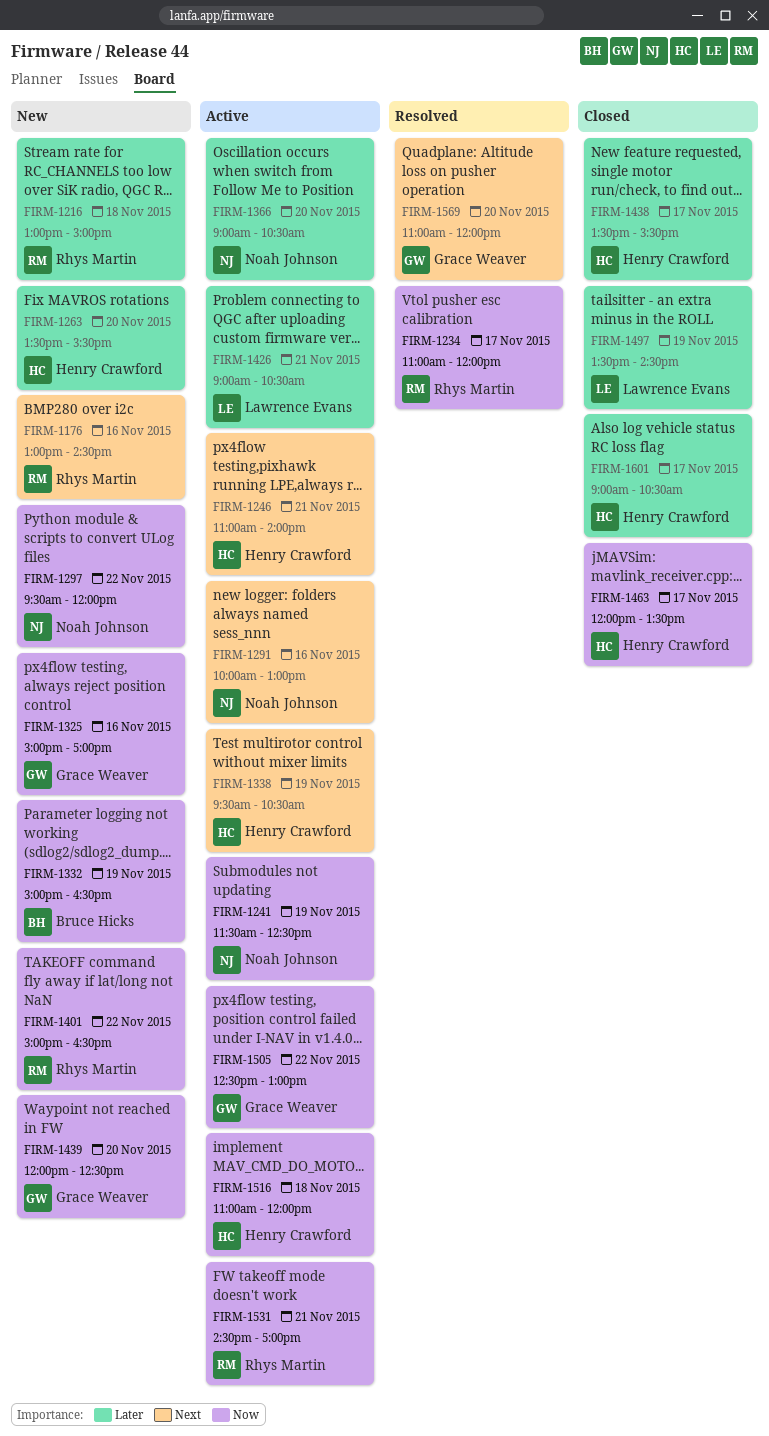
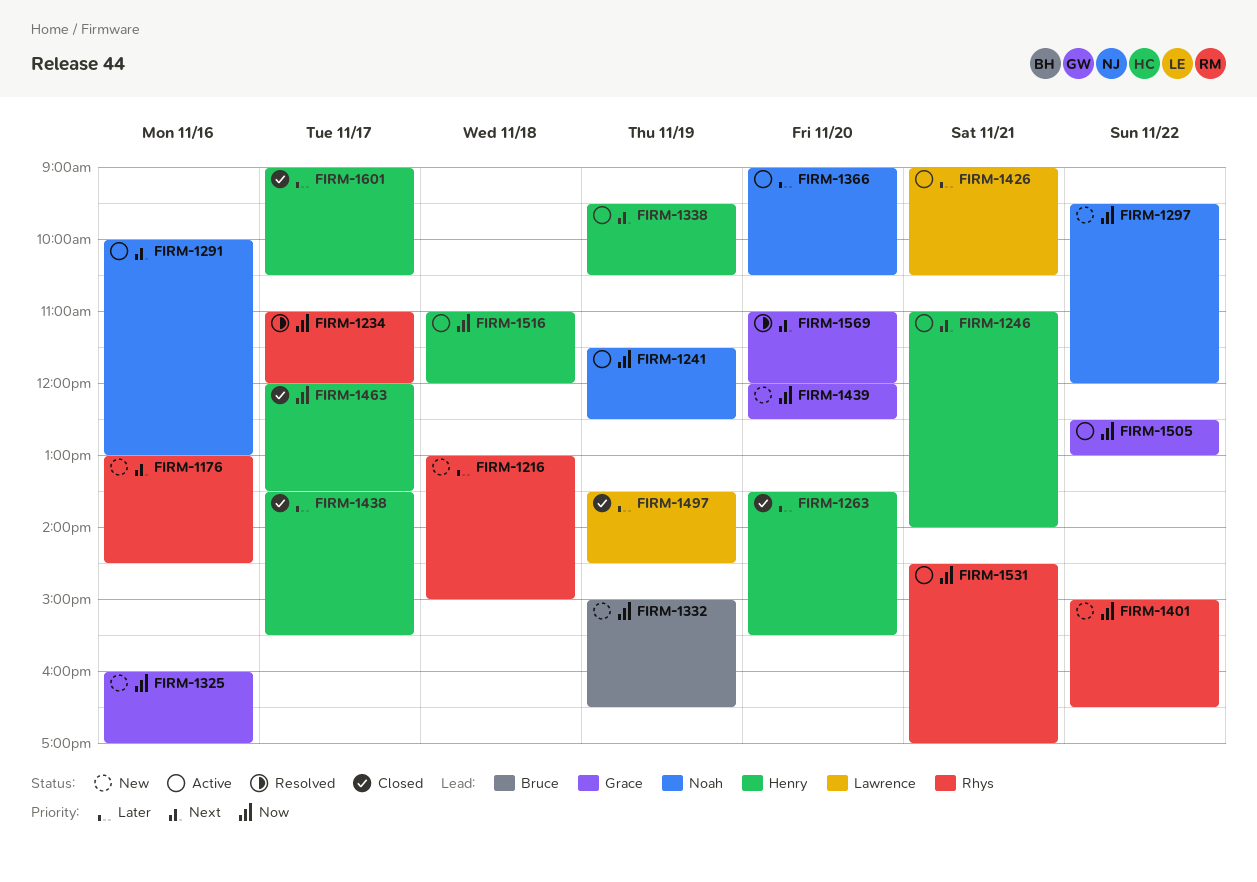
FIRM-1263, status: New -> Closed
FIRM-1325, begins: 15:00 -> 16:00

